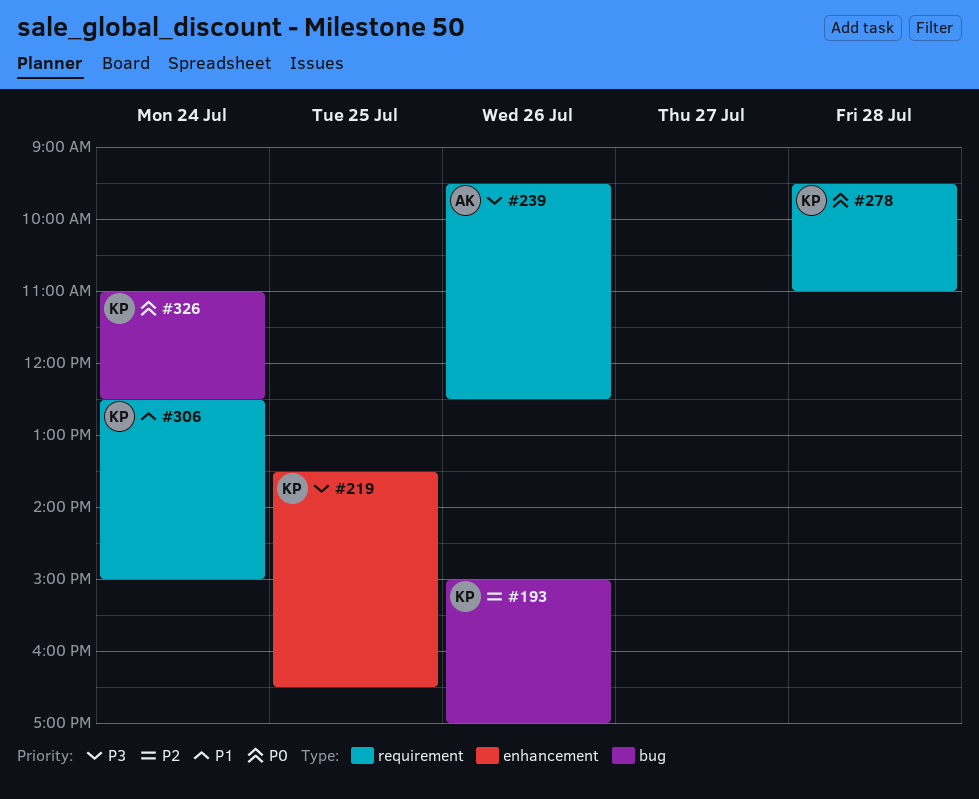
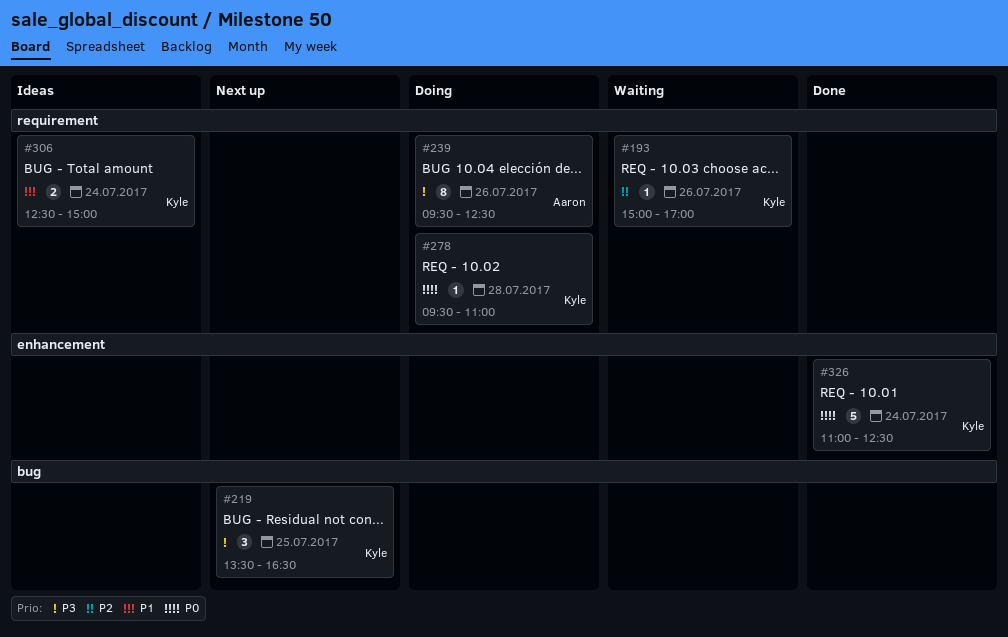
#193, label: bug -> requirement
#219, label: enhancement -> bug
#326, label: bug -> enhancement

